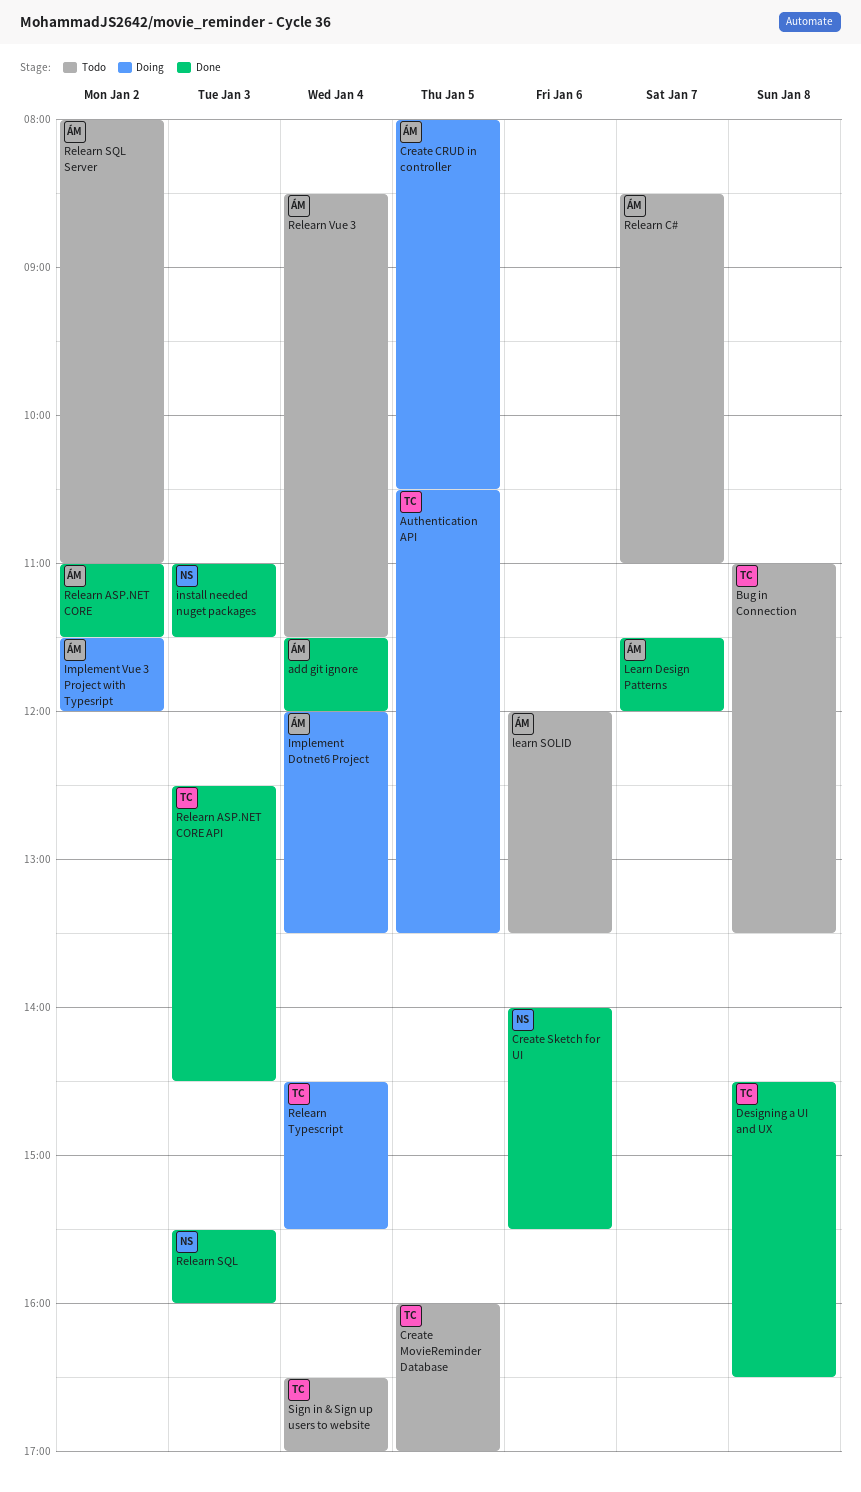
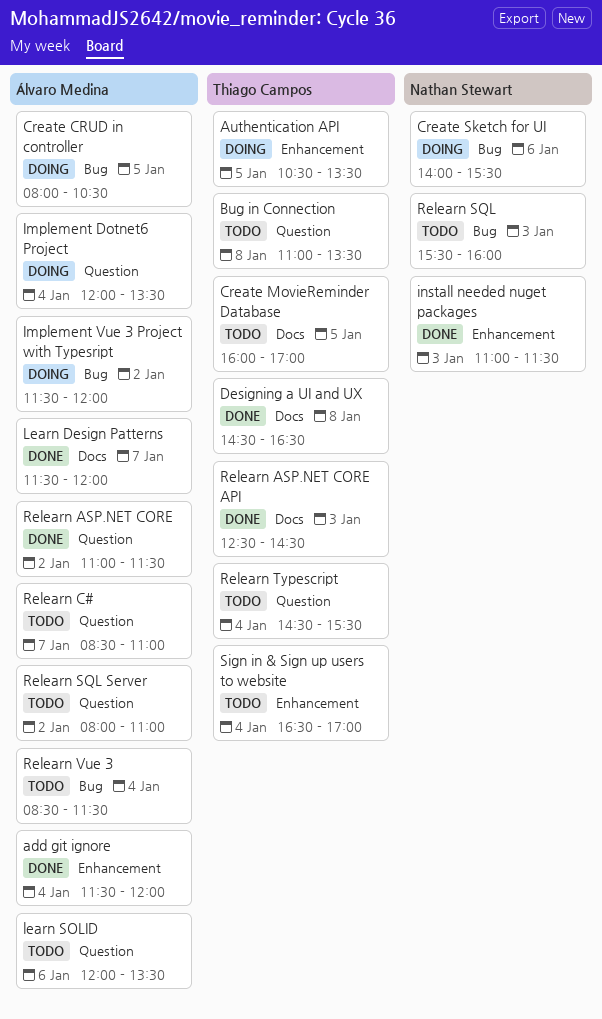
Create Sketch for UI, status: Done -> Doing
Relearn SQL, status: Done -> Todo
Relearn Typescript, status: Doing -> Todo

